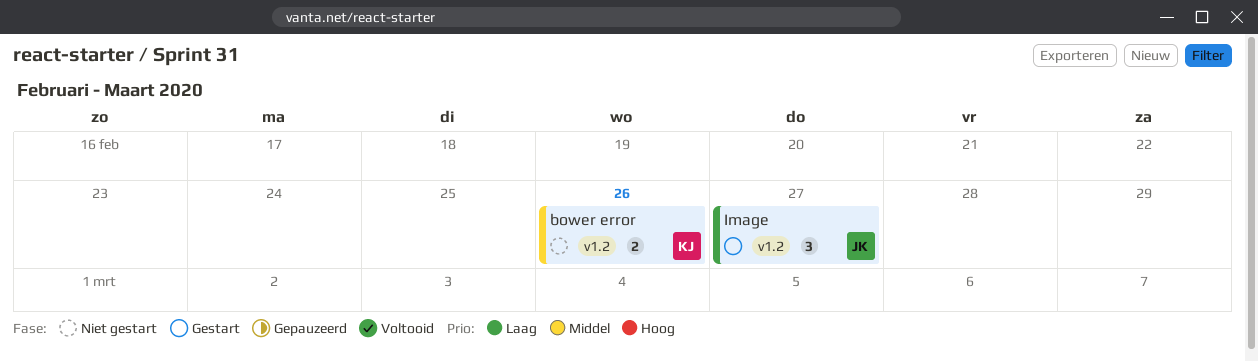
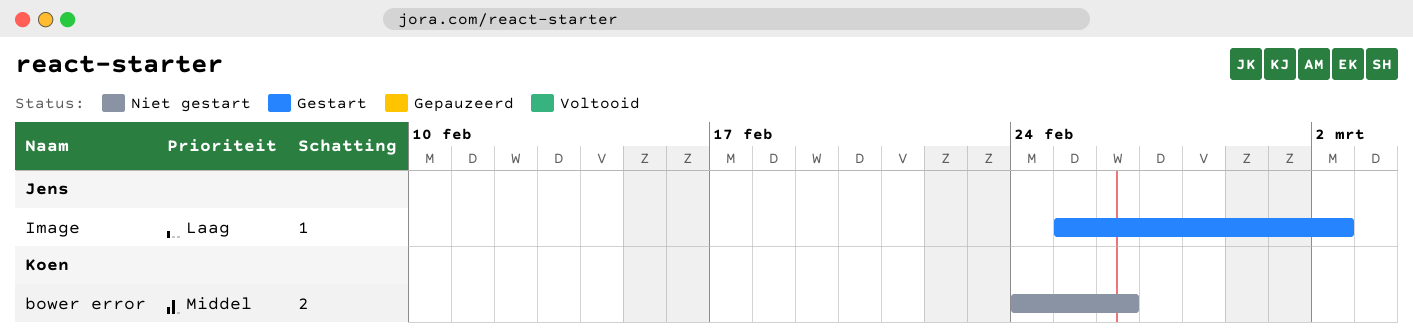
Image, estimate: 3 -> 1
Image, due: Feb 27 -> Mar 2

